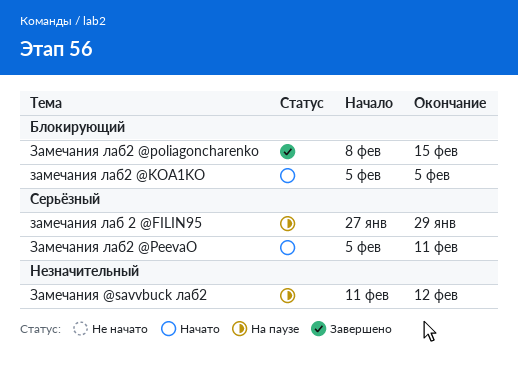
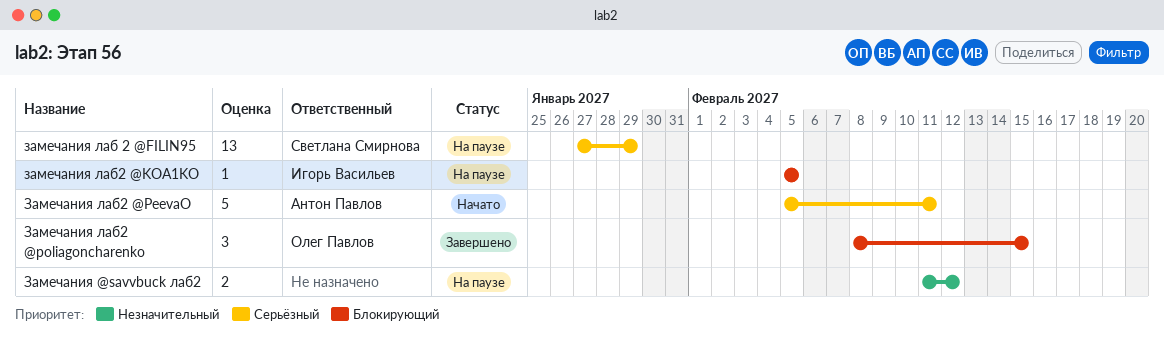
замечания лаб2 @KOA1KO, status: Начато -> На паузе

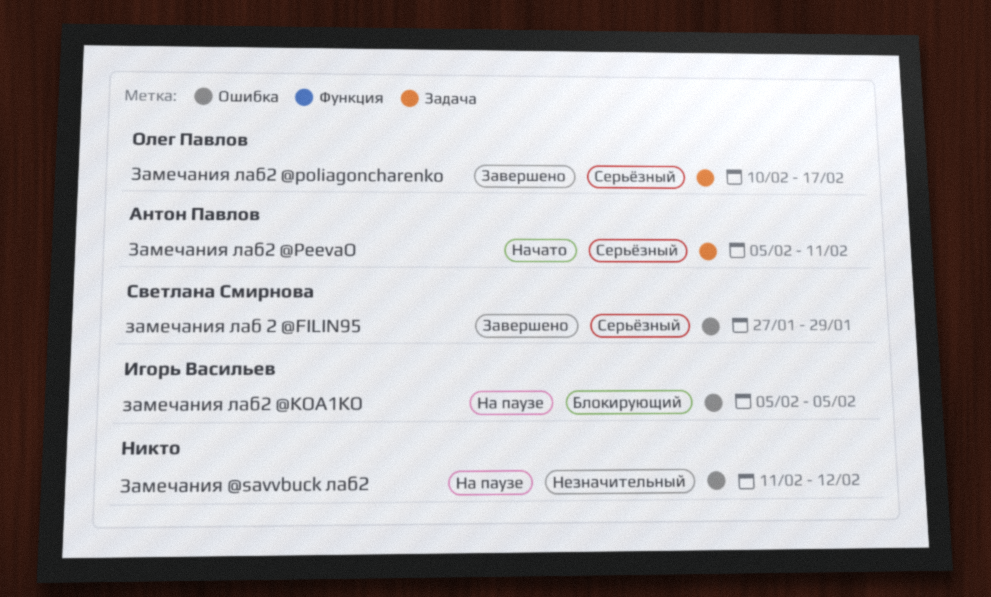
замечания лаб 2 @FILIN95, status: На паузе -> Завершено
Замечания лаб2 @poliagoncharenko, priority: Блокирующий -> Серьёзный
Замечания лаб2 @poliagoncharenko, start: Feb 8 -> Feb 10
Замечания лаб2 @poliagoncharenko, due: Feb 15 -> Feb 17

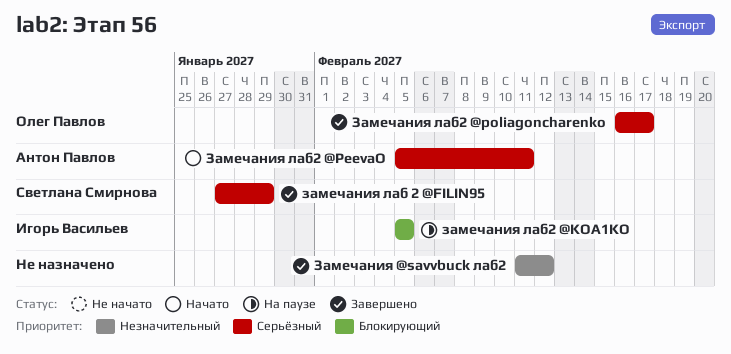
Замечания @savvbuck лаб2, status: На паузе -> Завершено
Замечания лаб2 @poliagoncharenko, start: Feb 10 -> Feb 16

